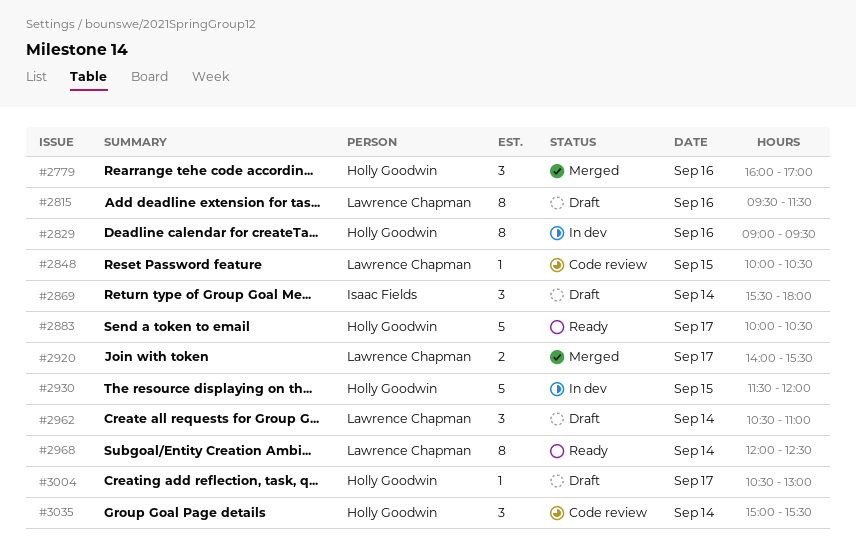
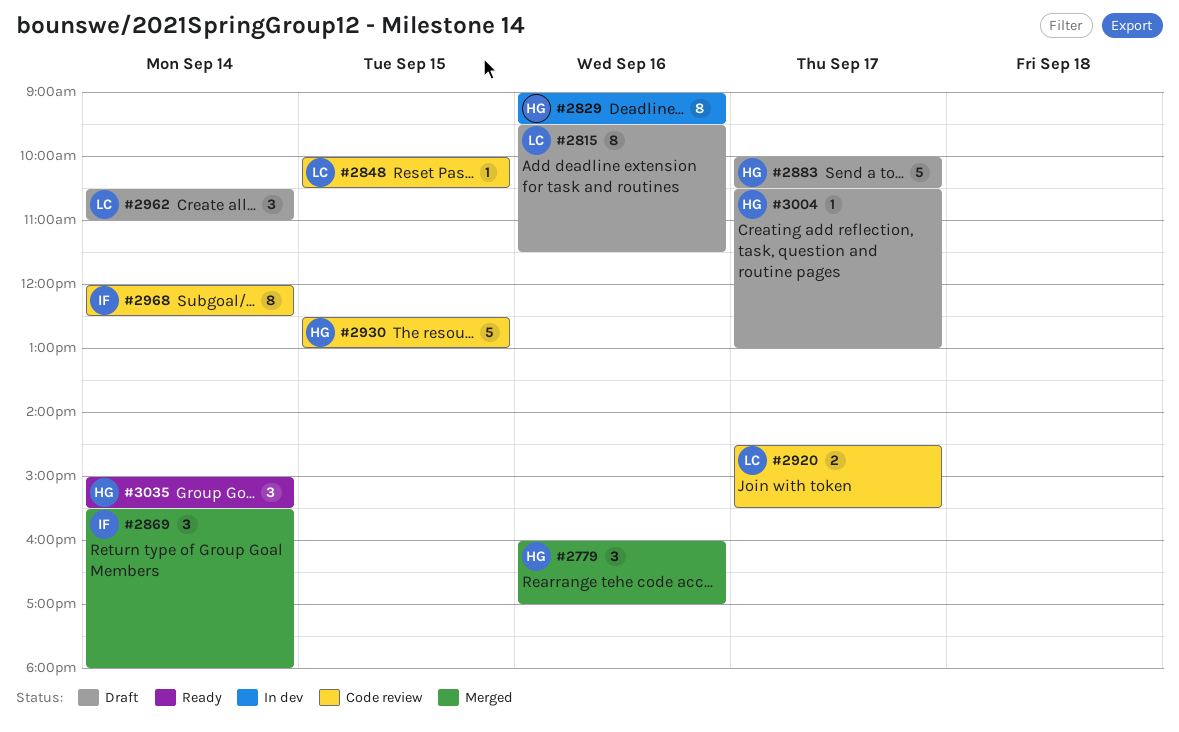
#2869, status: Draft -> Merged
#2883, status: Ready -> Draft
#2920, status: Merged -> Code review
#2920, begins: 14:00 -> 14:30
#2930, status: In dev -> Code review
#2930, begins: 11:30 -> 12:30
#2930, ends: 12:00 -> 13:00
#2968, status: Ready -> Code review
#2968, owner: Lawrence Chapman -> Isaac Fields
#3035, status: Code review -> Ready

